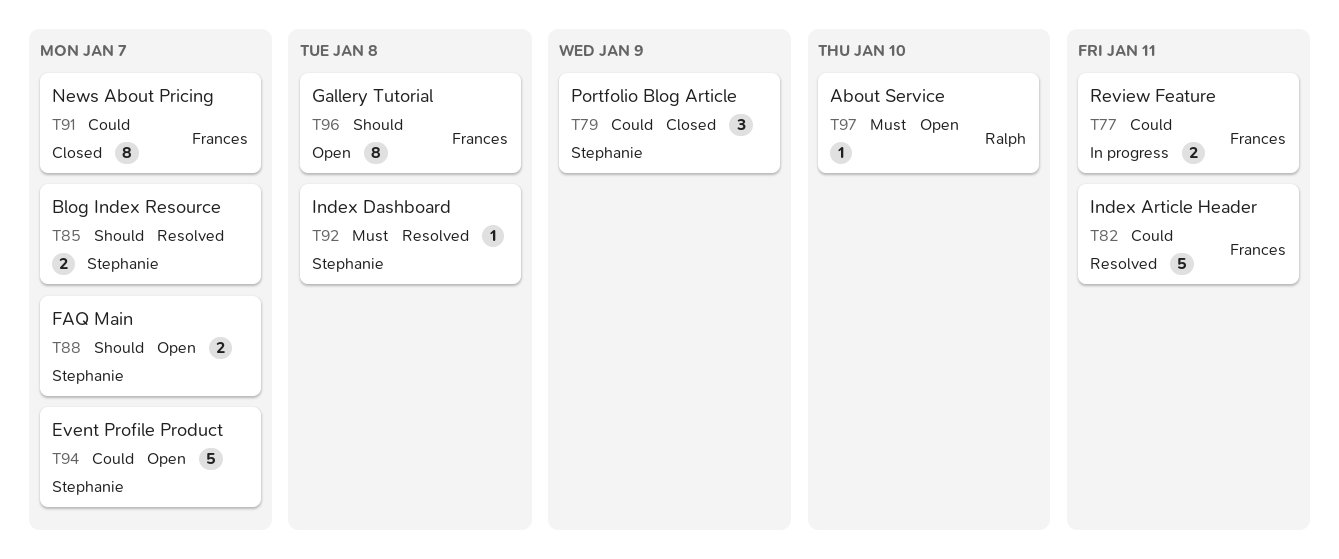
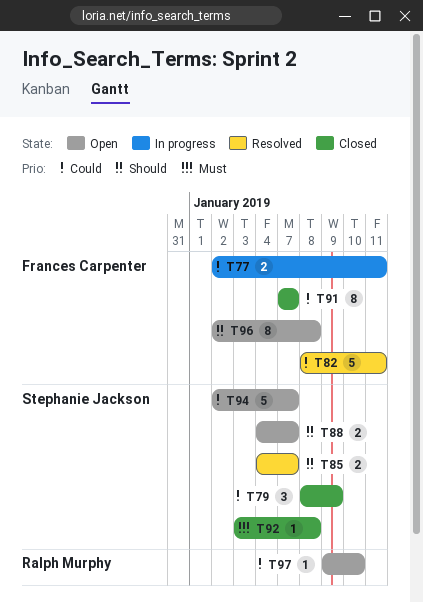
T92, status: Resolved -> Closed
T97, priority: Must -> Could

